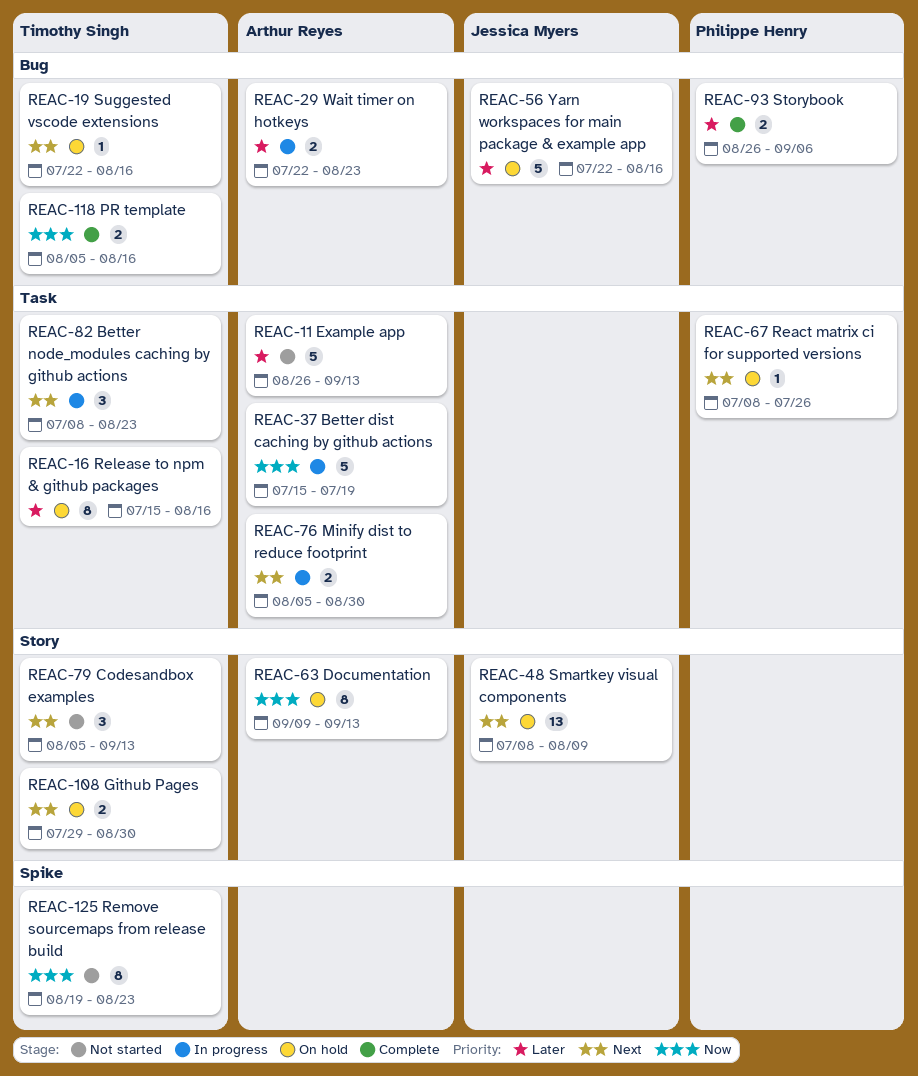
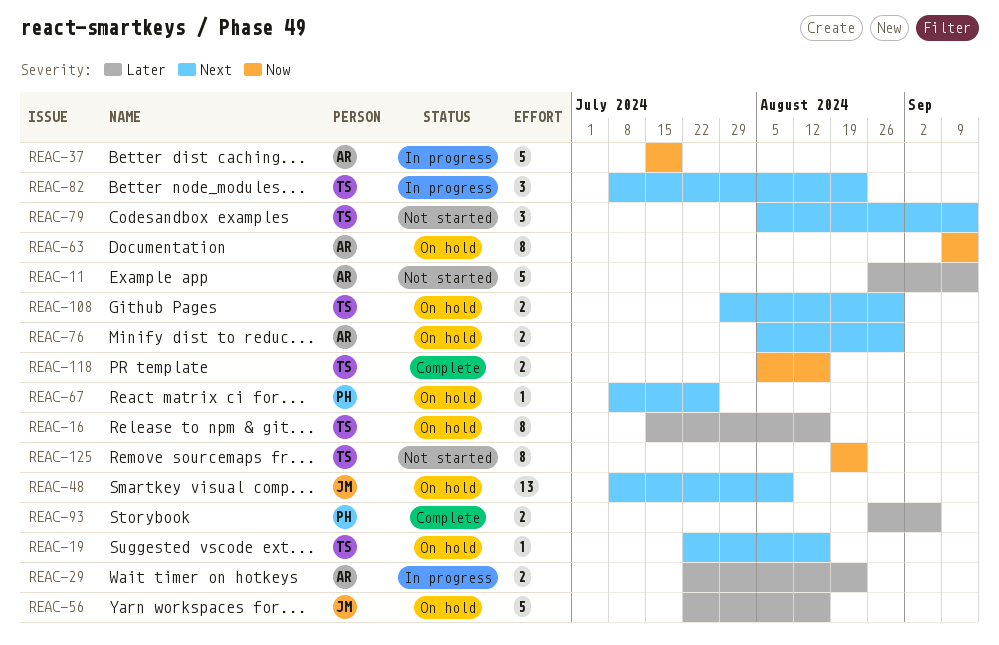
REAC-76, status: In progress -> On hold

